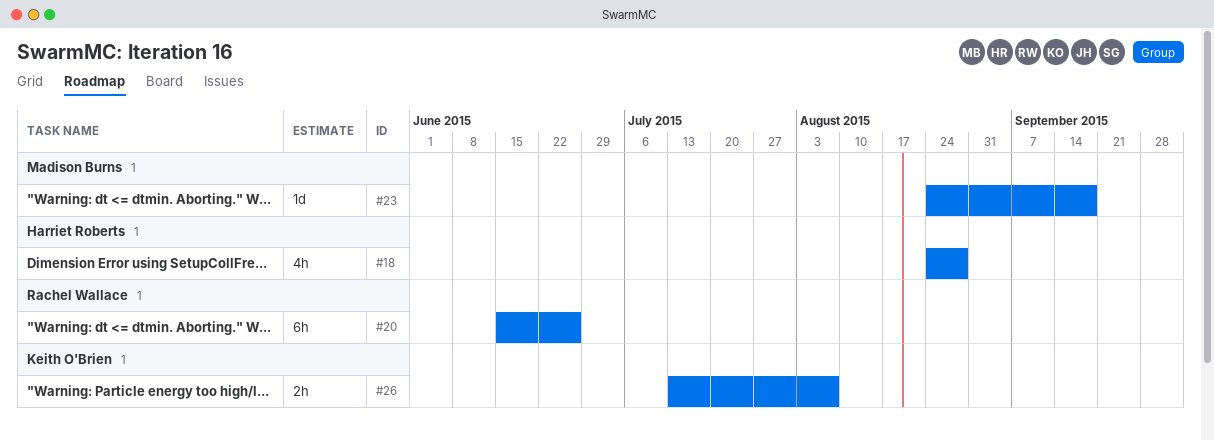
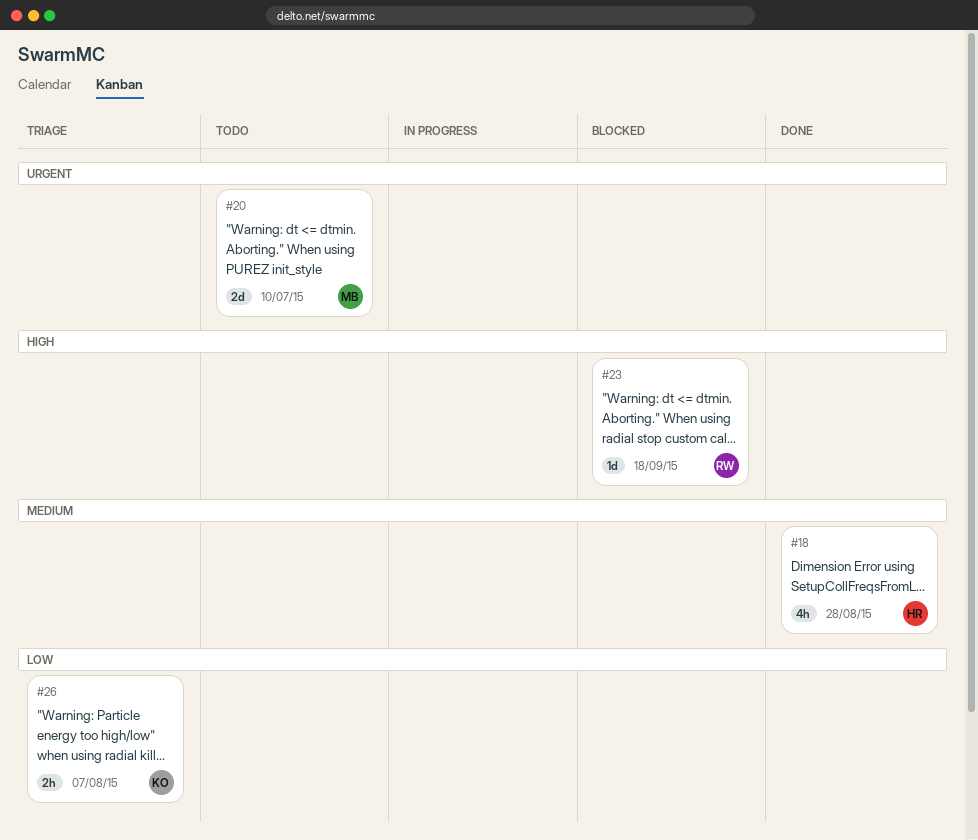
#20, owner: Rachel Wallace -> Madison Burns
#20, estimate: 6h -> 2d
#20, due: Jun 26 -> Jul 10
#23, owner: Madison Burns -> Rachel Wallace

